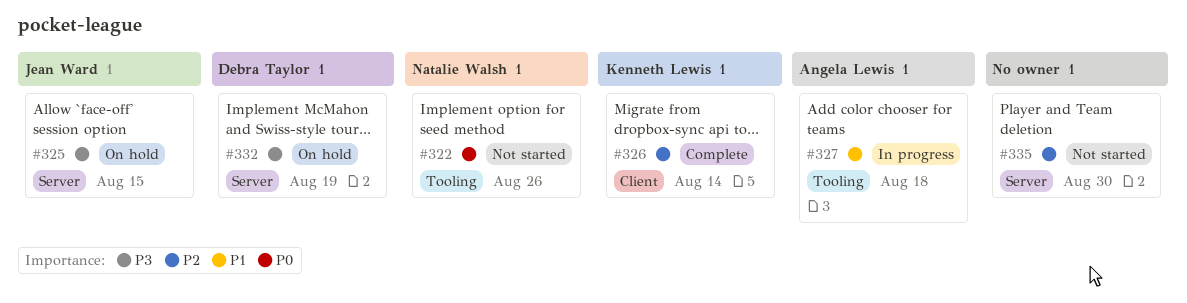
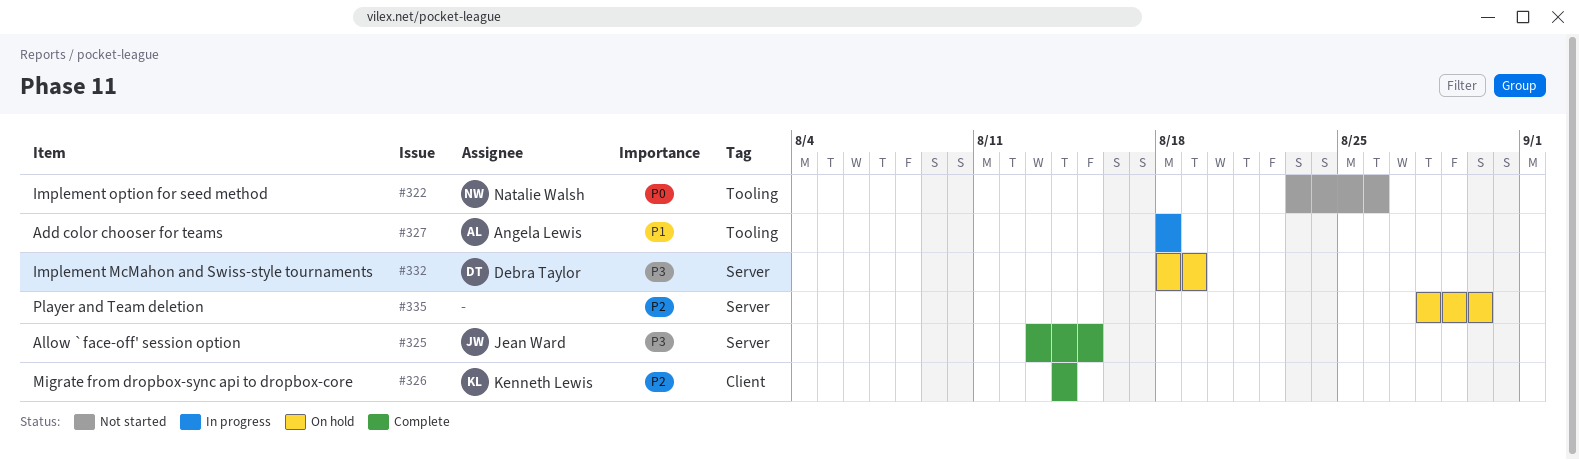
#325, status: On hold -> Complete
#335, status: Not started -> On hold

